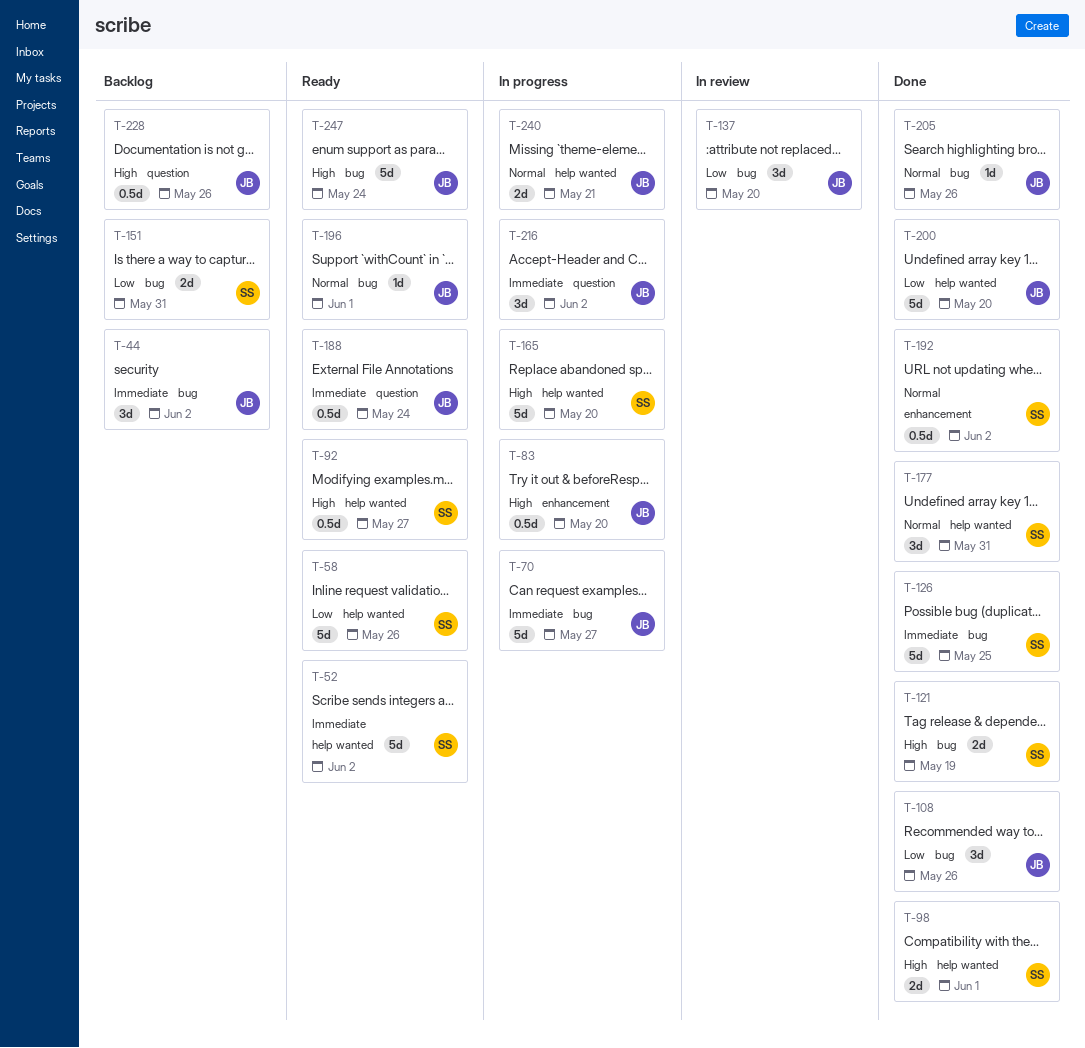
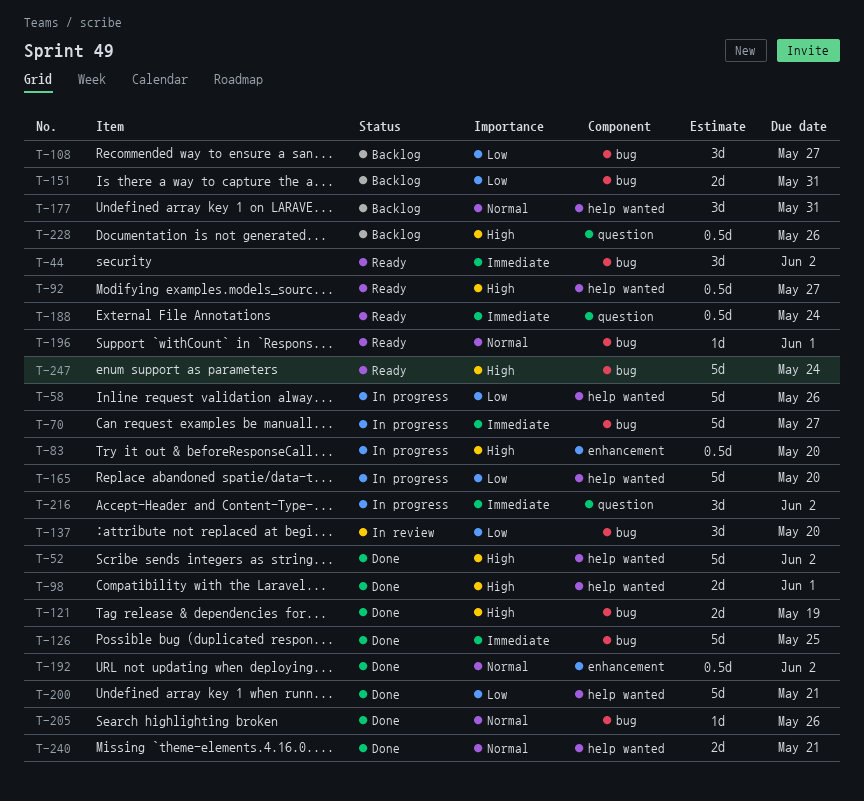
T-44, status: Backlog -> Ready
T-52, status: Ready -> Done
T-52, priority: Immediate -> High
T-58, status: Ready -> In progress
T-108, status: Done -> Backlog
T-108, due: May 26 -> May 27
T-165, priority: High -> Low
T-177, status: Done -> Backlog
T-200, due: May 20 -> May 21
T-240, status: In progress -> Done

